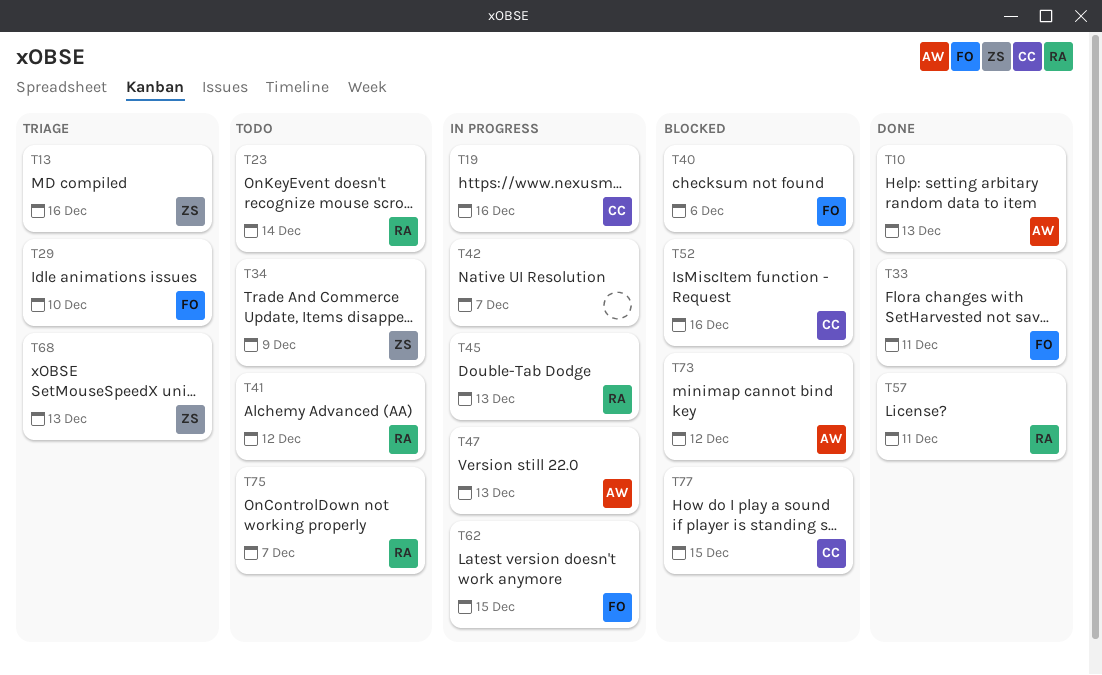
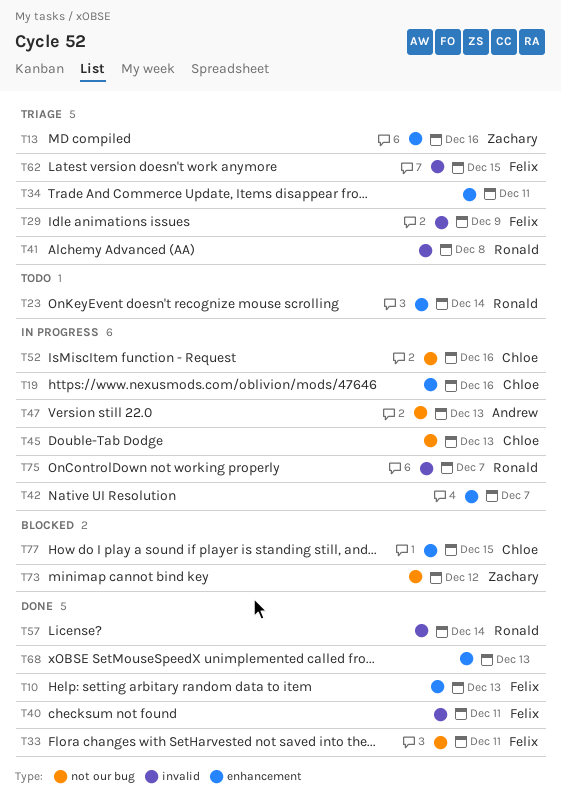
T10, owner: Andrew -> Felix
T29, due: Dec 10 -> Dec 9
T34, status: Todo -> Triage
T34, owner: Zachary -> none
T34, due: Dec 9 -> Dec 11
T40, status: Blocked -> Done
T40, due: Dec 6 -> Dec 11
T41, status: Todo -> Triage
T41, due: Dec 12 -> Dec 8
T45, owner: Ronald -> Chloe
T52, status: Blocked -> In progress
T57, due: Dec 11 -> Dec 14
T62, status: In progress -> Triage
T68, status: Triage -> Done
T68, owner: Zachary -> none
T73, owner: Andrew -> Zachary
T75, status: Todo -> In progress

